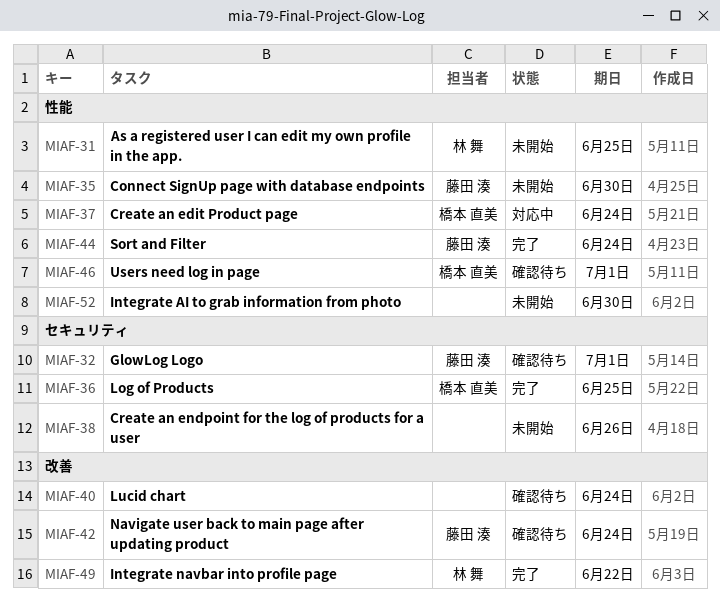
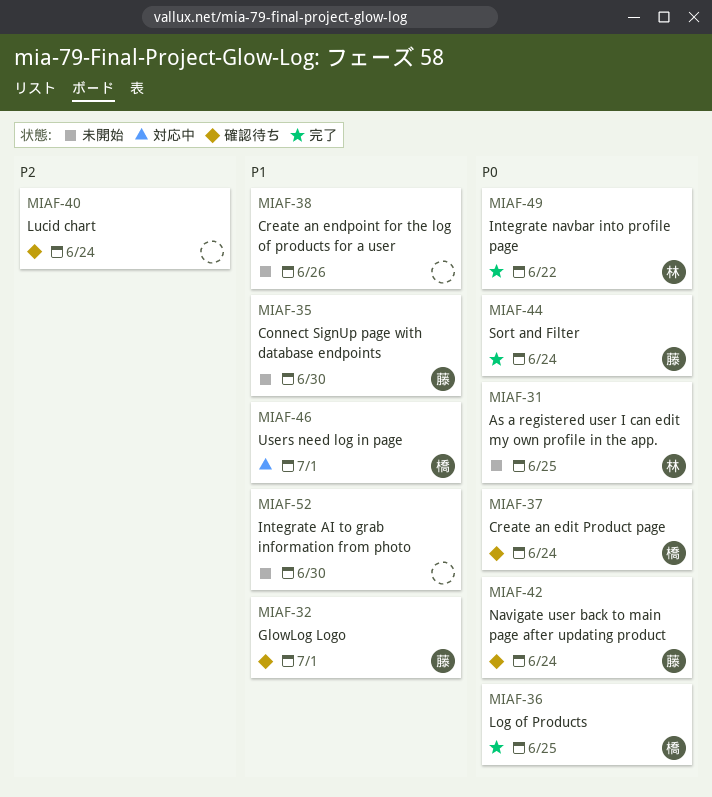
MIAF-37, status: 対応中 -> 確認待ち
MIAF-46, status: 確認待ち -> 対応中

